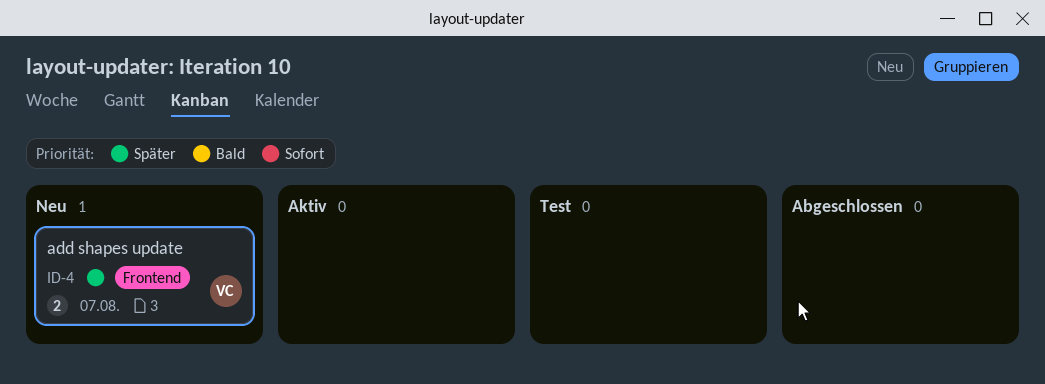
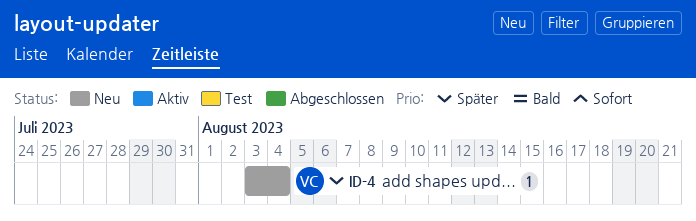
ID-4, estimate: 2 -> 1
ID-4, due: Aug 7 -> Aug 4

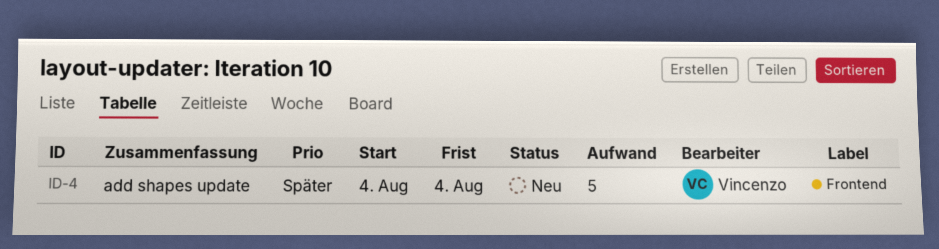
ID-4, estimate: 1 -> 5
ID-4, start: Aug 3 -> Aug 4

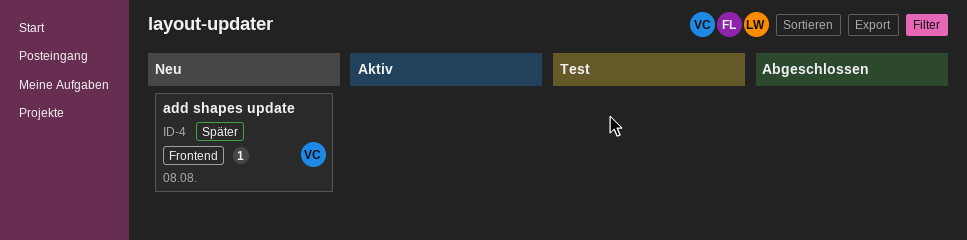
ID-4, estimate: 5 -> 1
ID-4, due: Aug 4 -> Aug 8

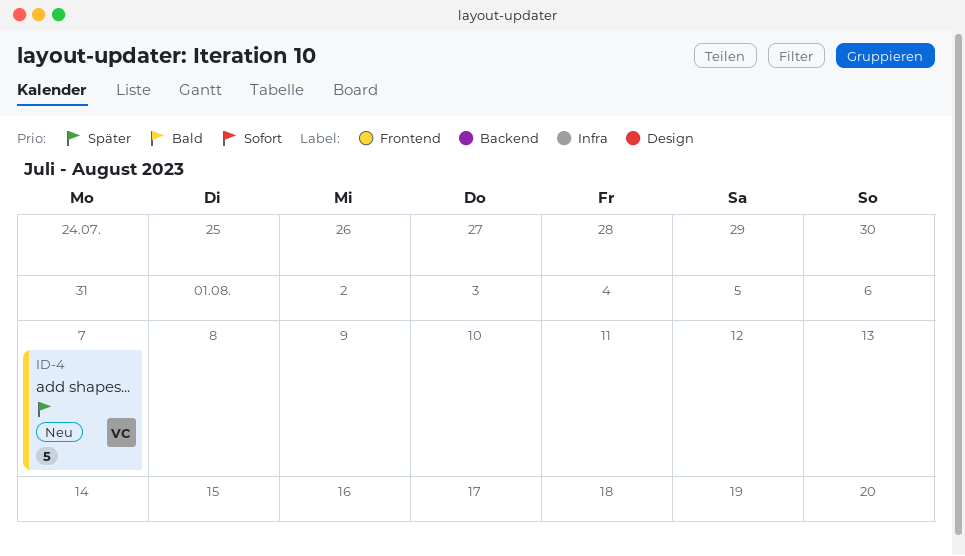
ID-4, estimate: 1 -> 5
ID-4, due: Aug 8 -> Aug 7

